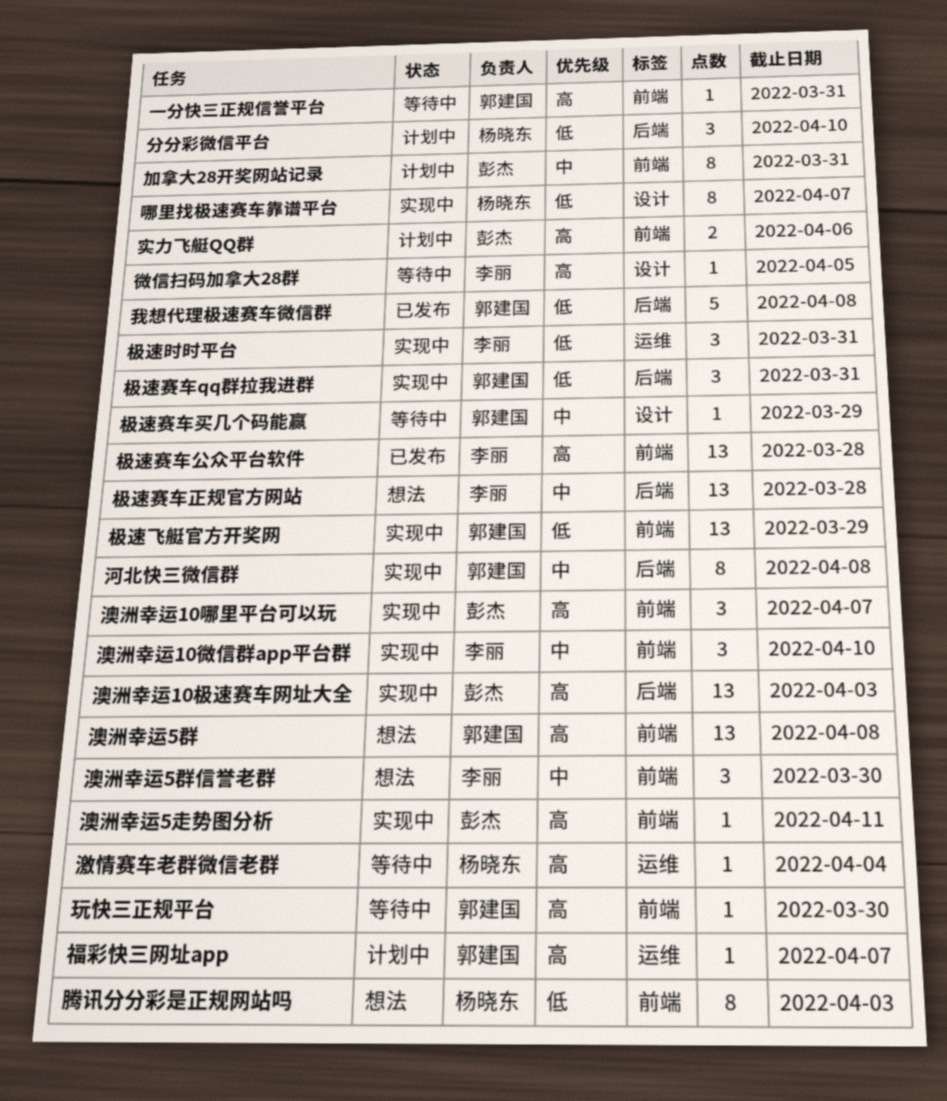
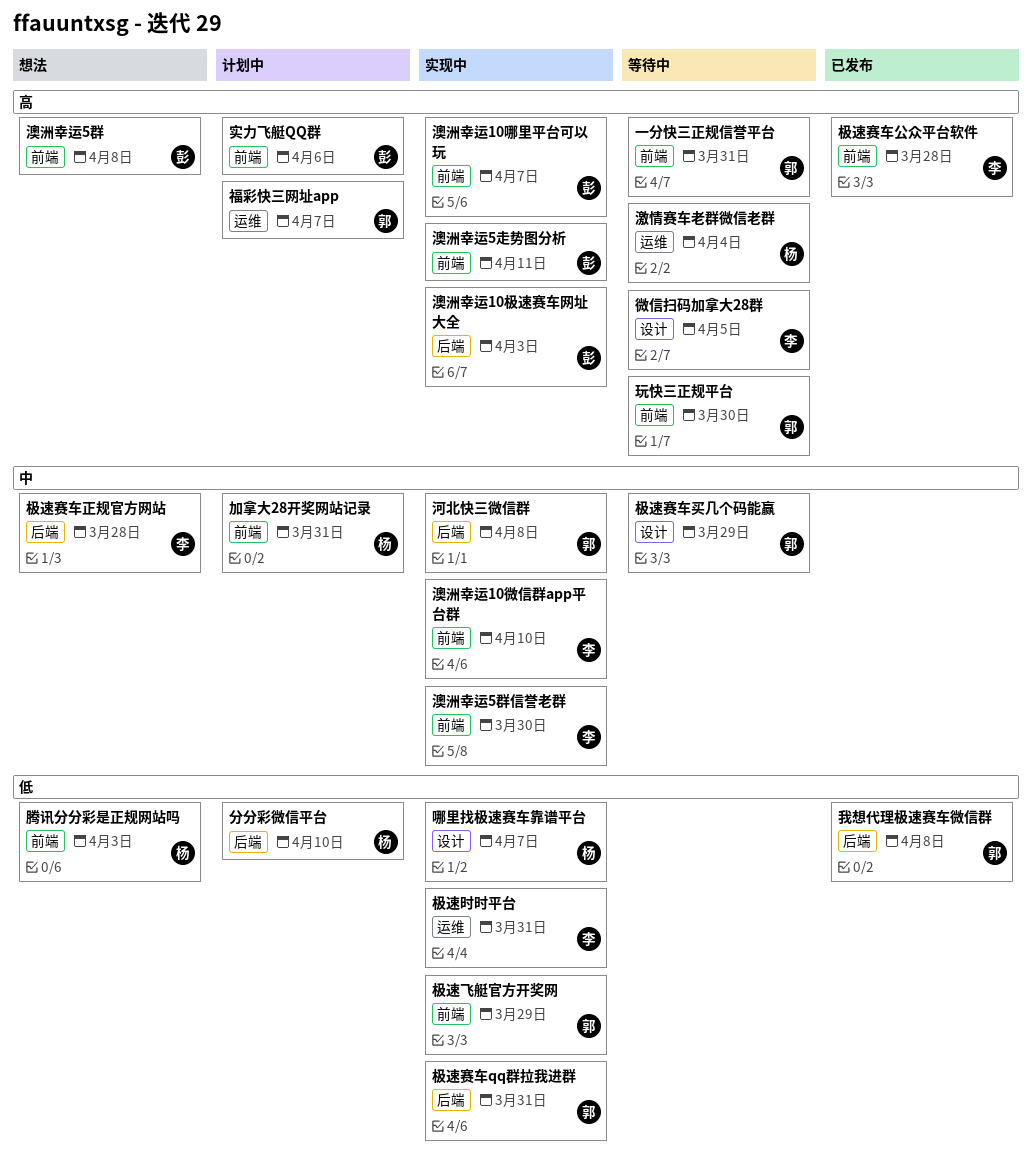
加拿大28开奖网站记录, owner: 彭杰 -> 杨晓东
澳洲幸运5群, owner: 郭建国 -> 彭杰
澳洲幸运5群信誉老群, status: 想法 -> 实现中

